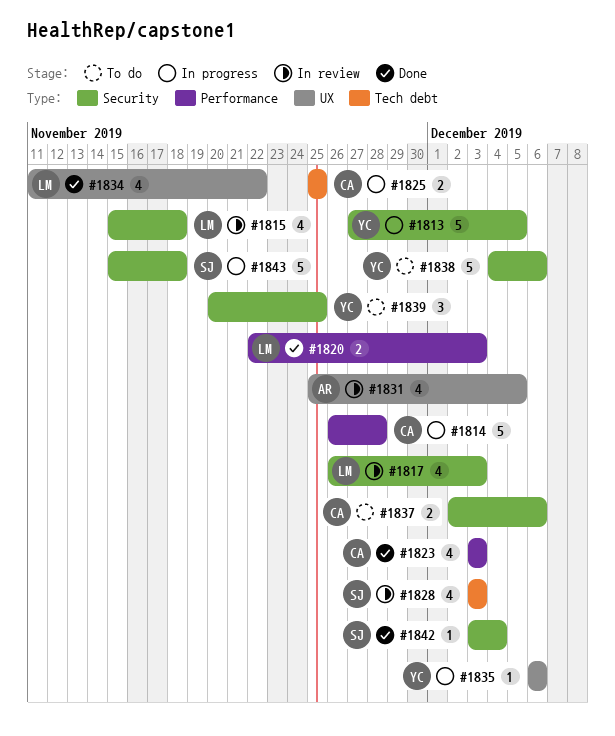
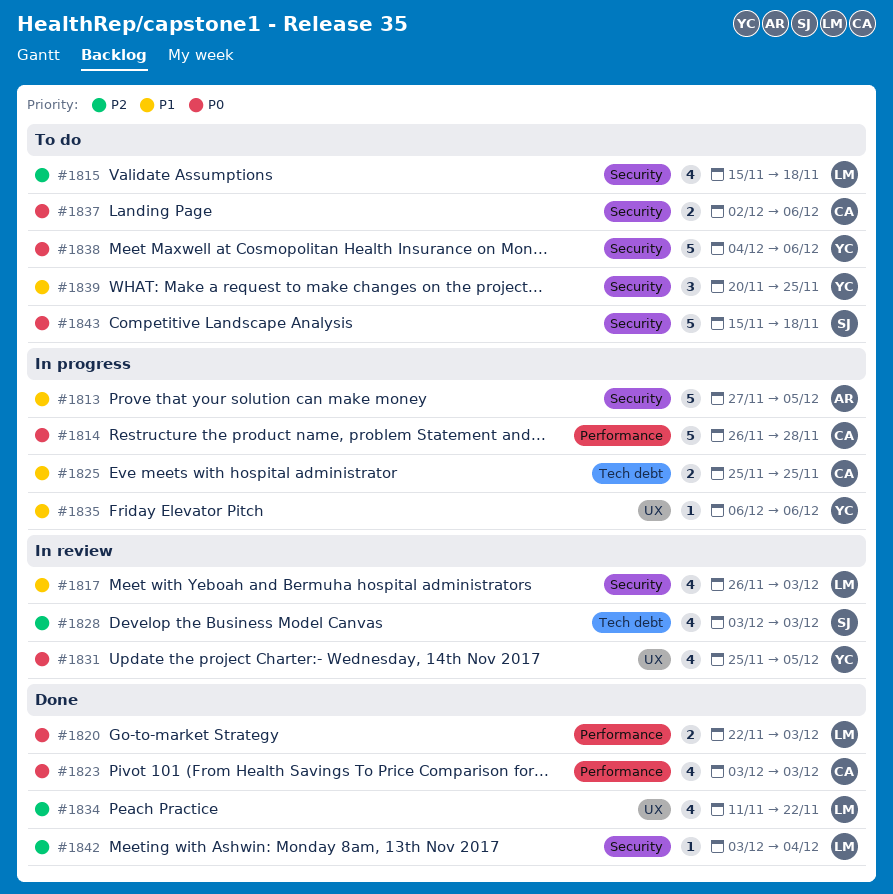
#1813, owner: YC -> AR
#1815, status: In review -> To do
#1831, owner: AR -> YC
#1842, owner: SJ -> LM
#1843, status: In progress -> To do

